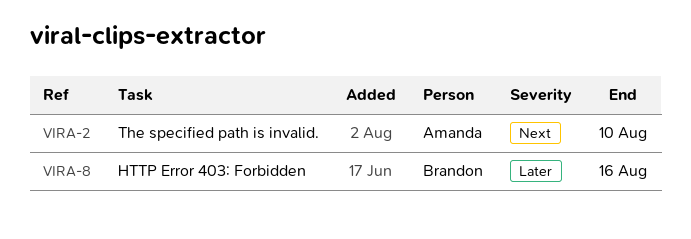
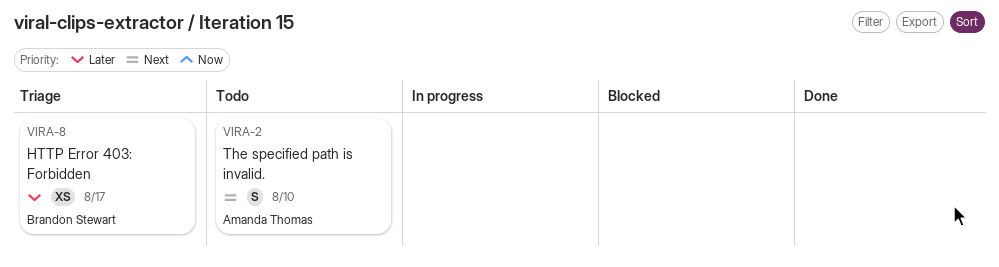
VIRA-8, due: Aug 16 -> Aug 17

